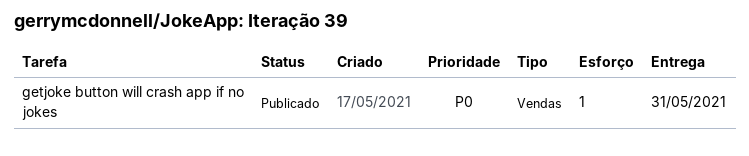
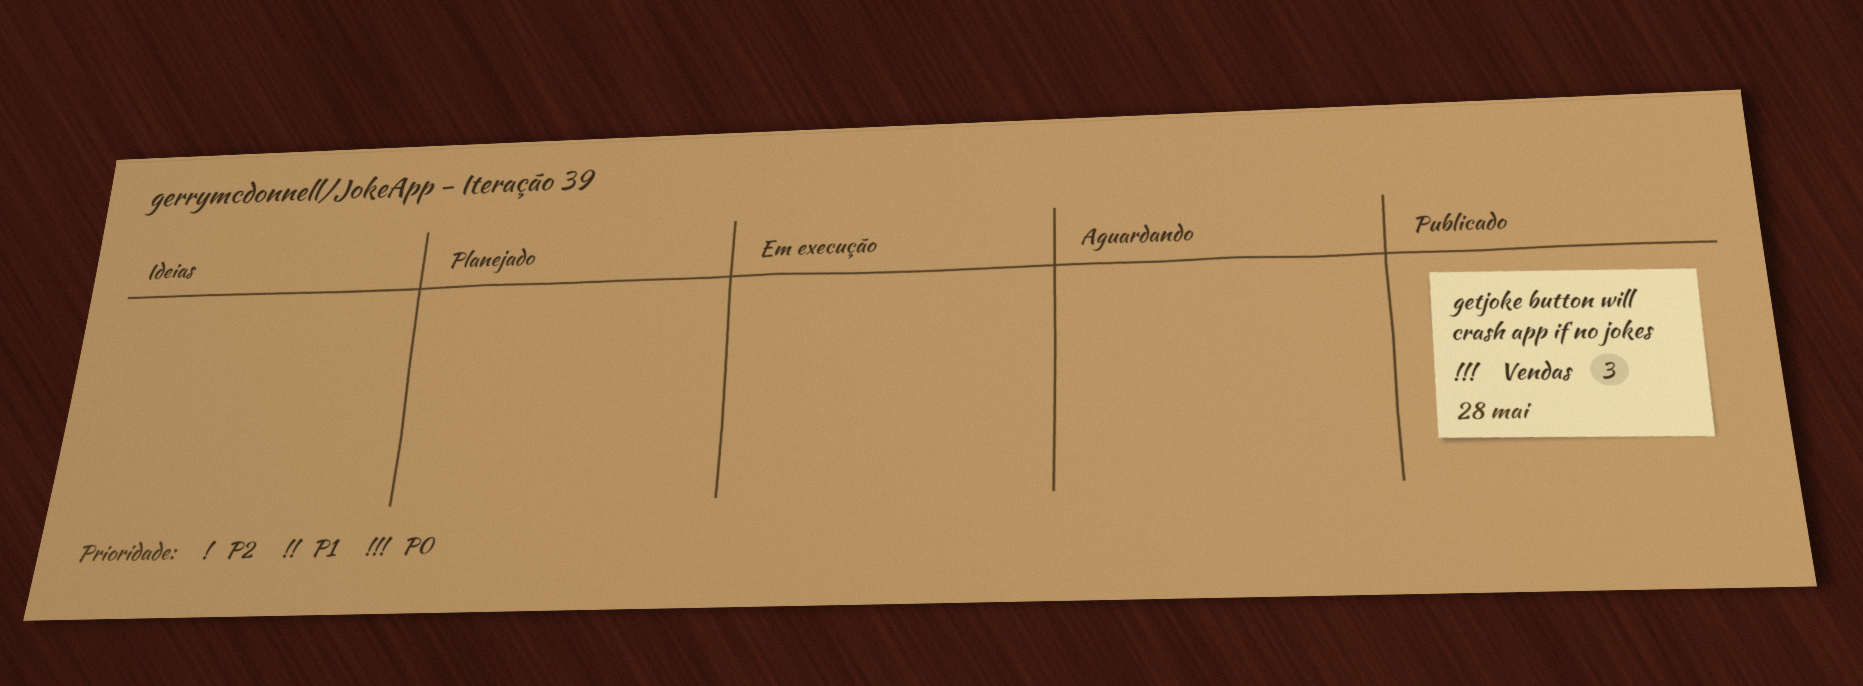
getjoke button will crash app if no jokes, estimate: 1 -> 3
getjoke button will crash app if no jokes, due: May 31 -> May 28

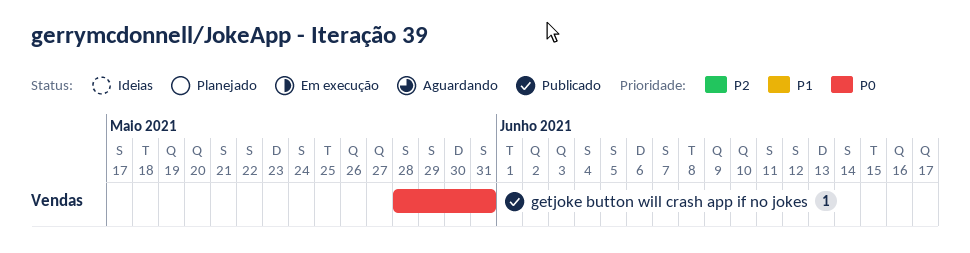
getjoke button will crash app if no jokes, estimate: 3 -> 1
getjoke button will crash app if no jokes, due: May 28 -> May 31

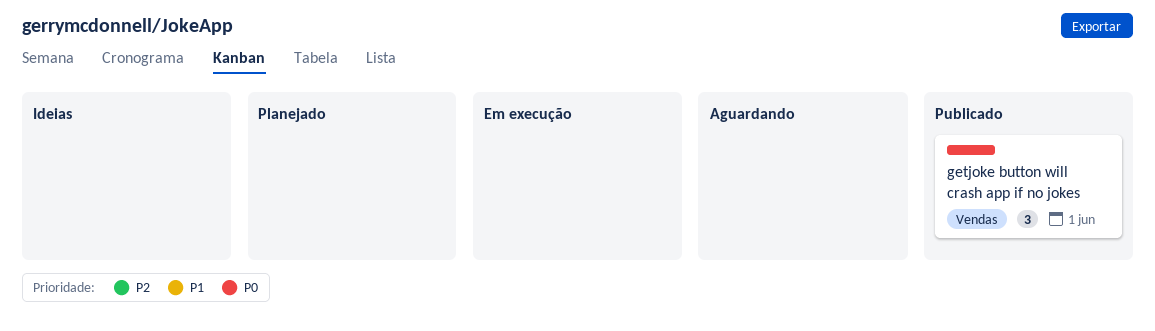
getjoke button will crash app if no jokes, estimate: 1 -> 3
getjoke button will crash app if no jokes, due: May 31 -> Jun 1

